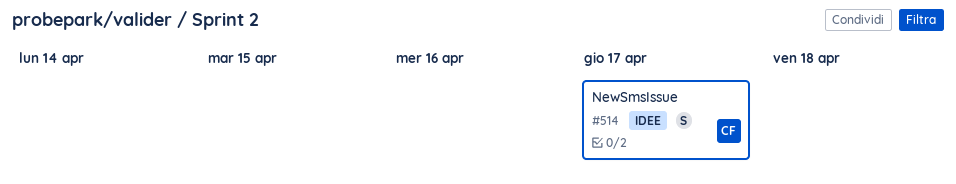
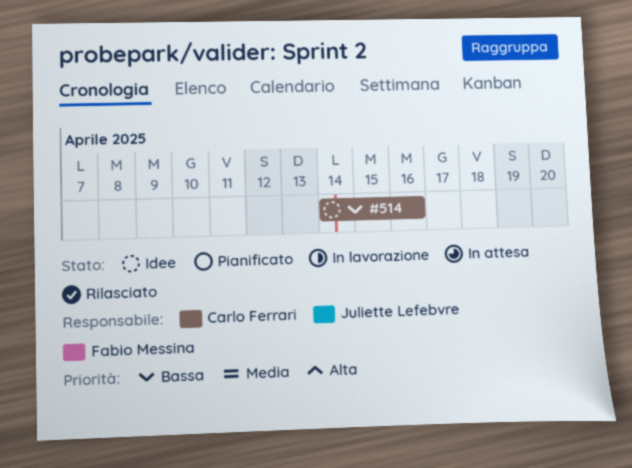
#514, due: Apr 17 -> Apr 16

